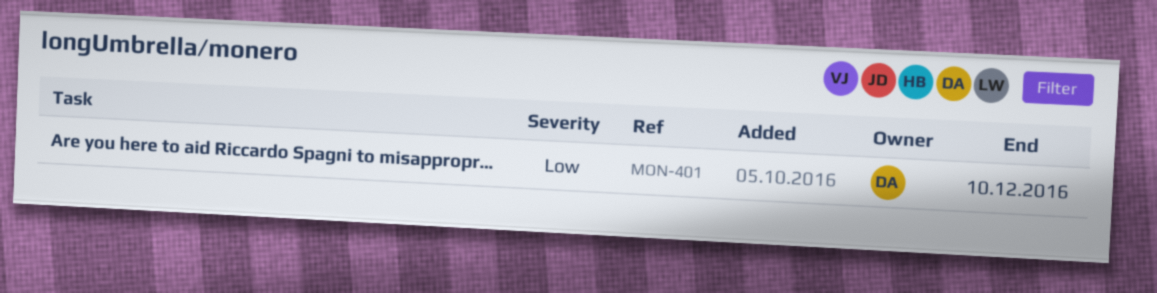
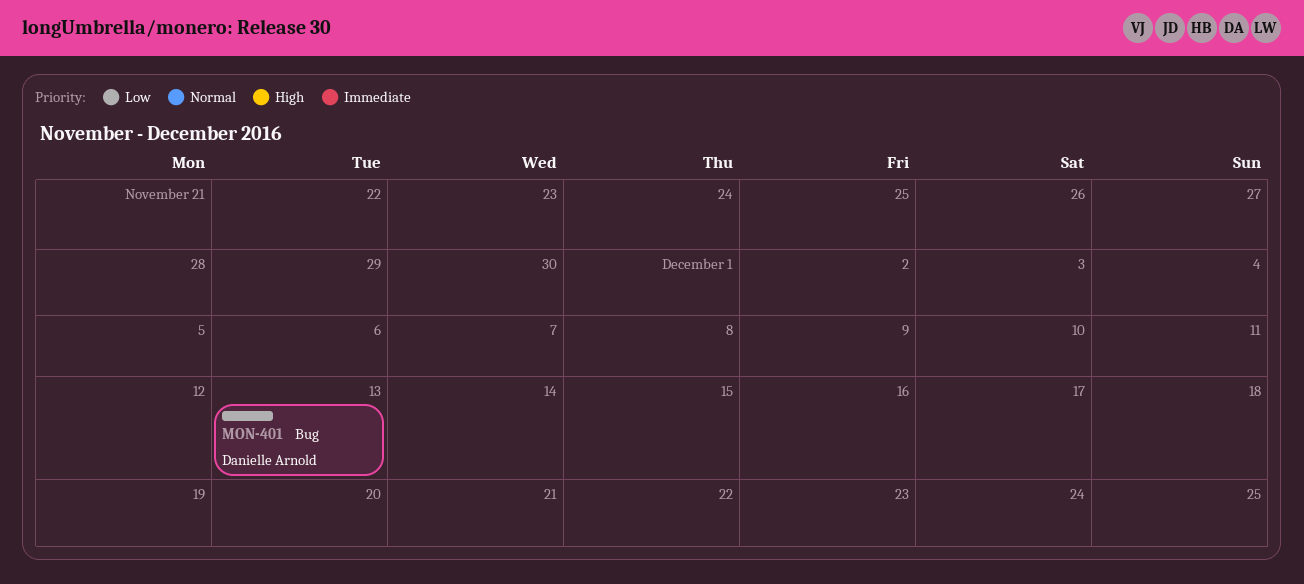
MON-401, due: Dec 10 -> Dec 13

